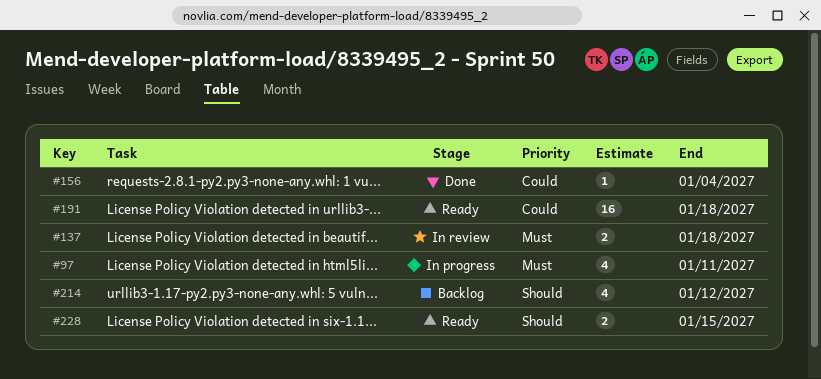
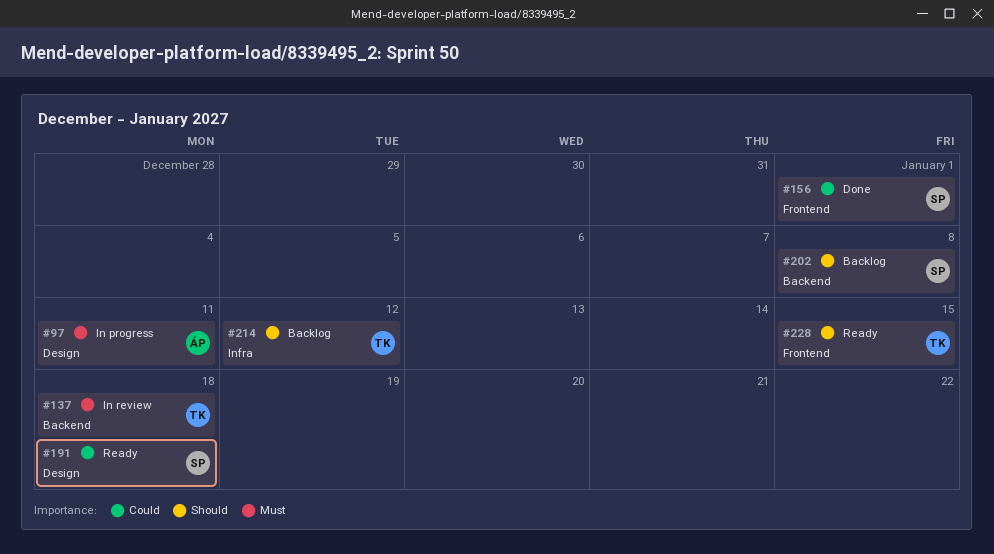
#156, due: Jan 4 -> Jan 1
#202: none -> present

